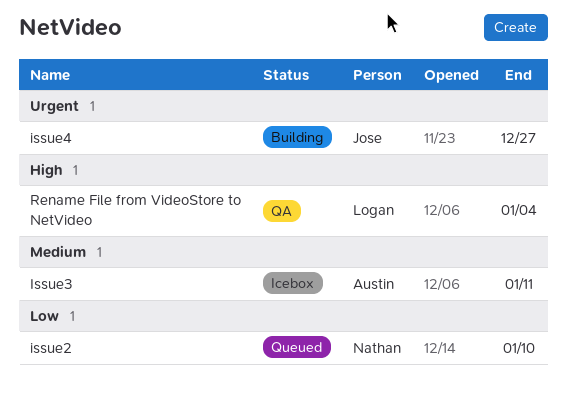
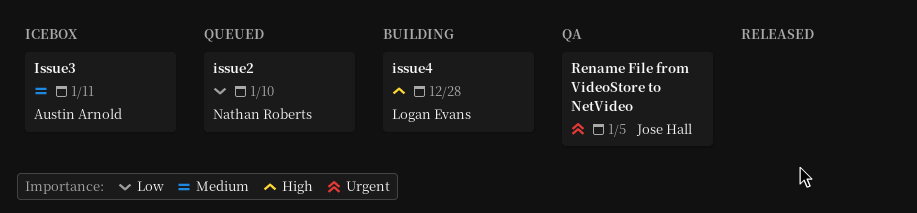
issue4, owner: Jose Hall -> Logan Evans
issue4, priority: Urgent -> High
issue4, due: Dec 27 -> Dec 28
Rename File from VideoStore to NetVideo, owner: Logan Evans -> Jose Hall
Rename File from VideoStore to NetVideo, priority: High -> Urgent
Rename File from VideoStore to NetVideo, due: Jan 4 -> Jan 5

